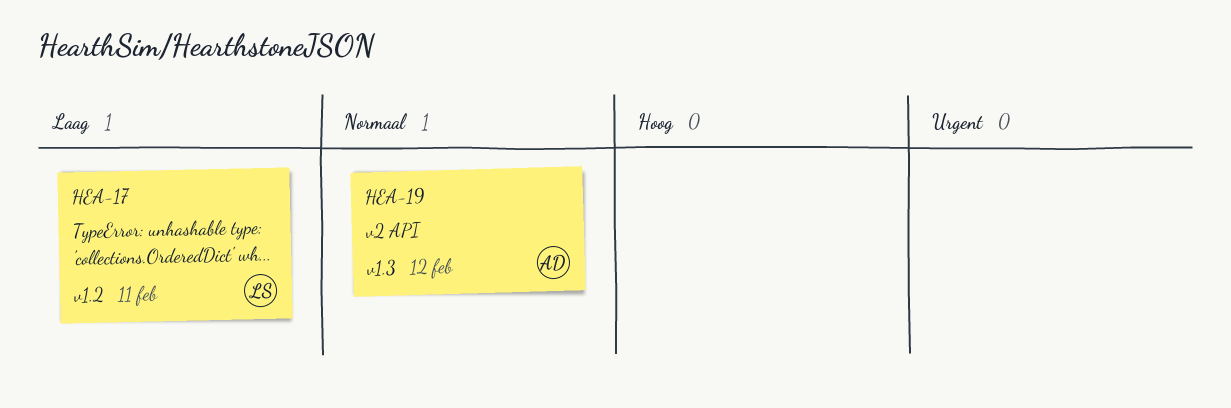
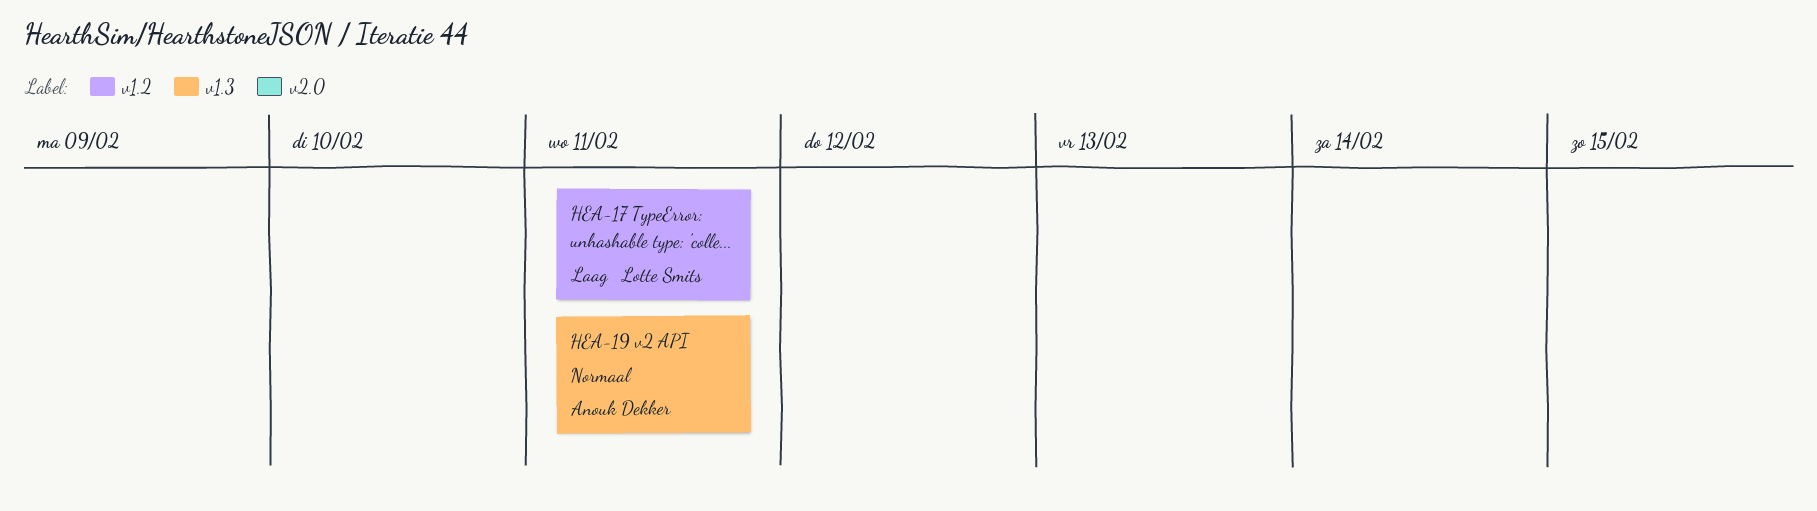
HEA-19, due: Feb 12 -> Feb 11

